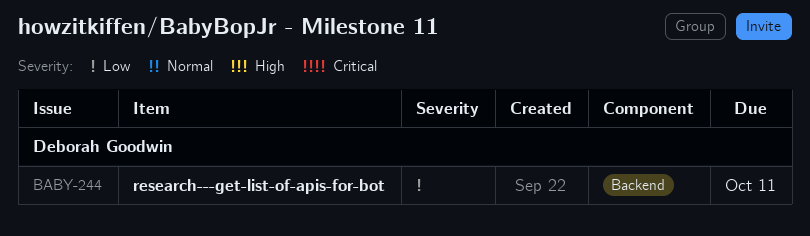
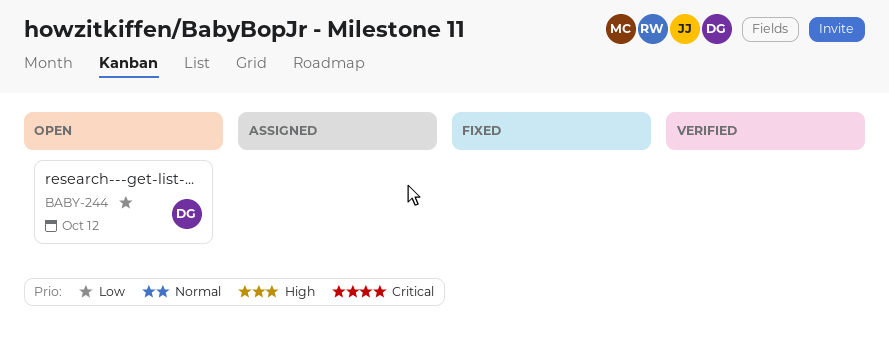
BABY-244, due: Oct 11 -> Oct 12

